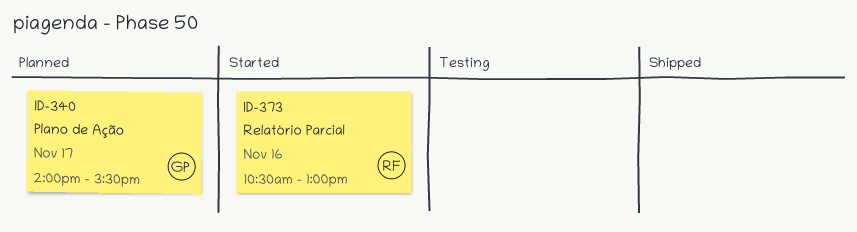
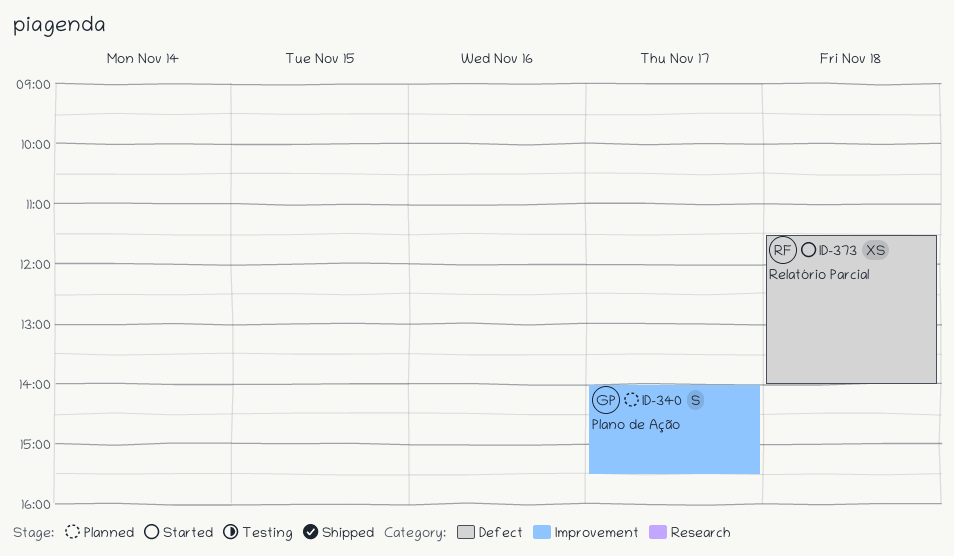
ID-373, day: Nov 16 -> Nov 18
ID-373, begins: 10:30 -> 11:30
ID-373, ends: 13:00 -> 14:00

